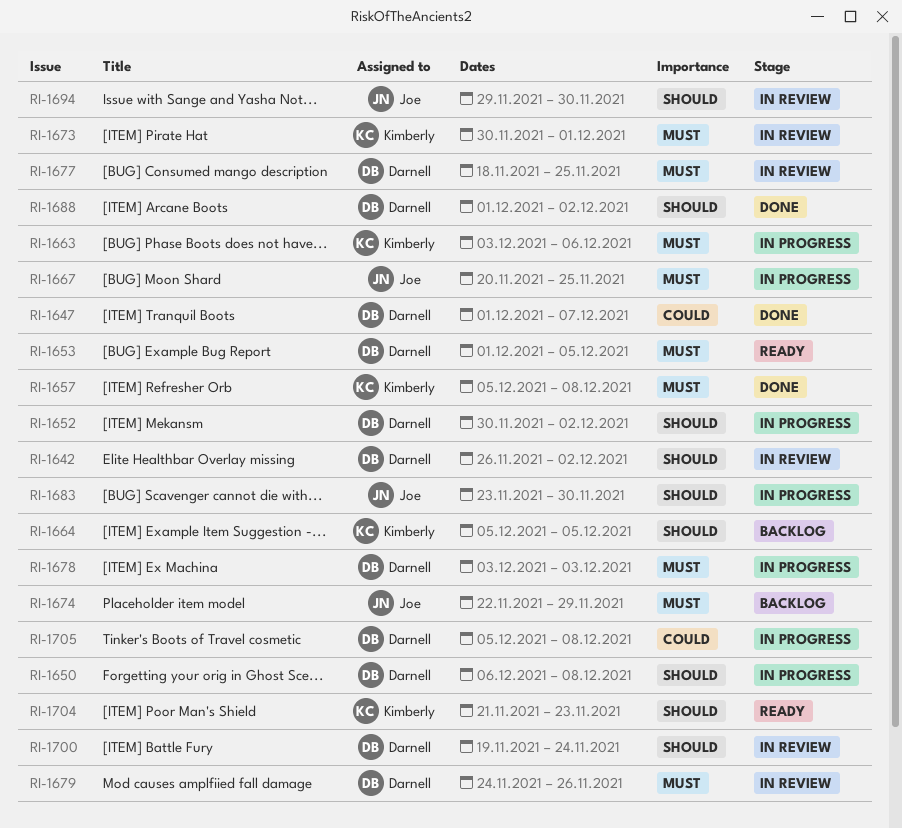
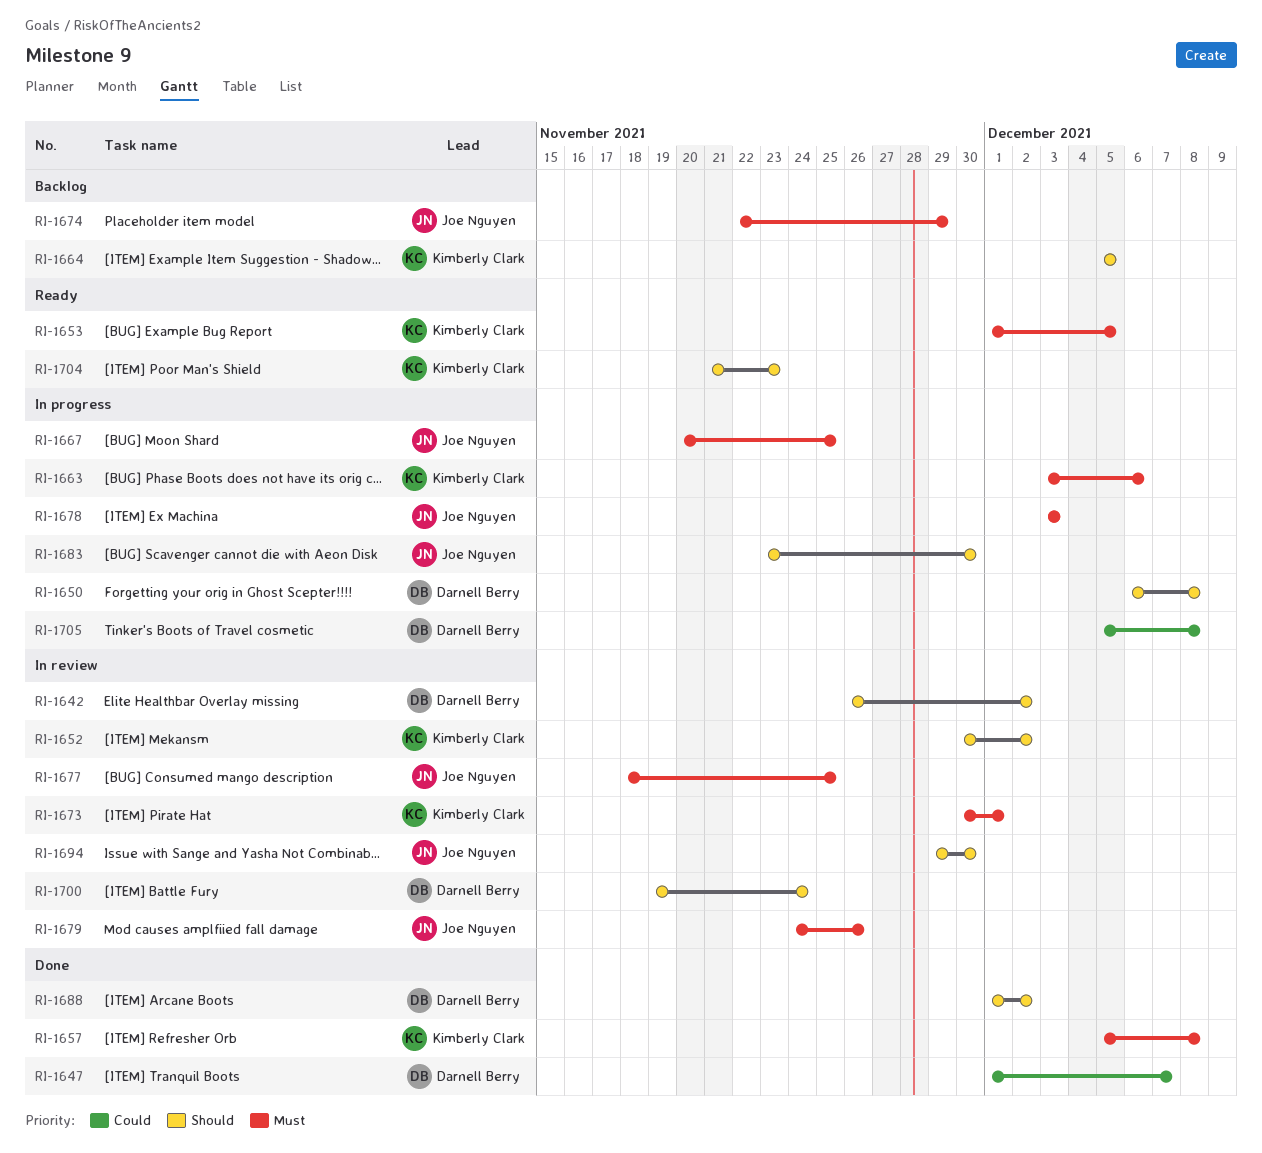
RI-1652, status: In progress -> In review
RI-1652, owner: Darnell Berry -> Kimberly Clark
RI-1653, owner: Darnell Berry -> Kimberly Clark
RI-1677, owner: Darnell Berry -> Joe Nguyen
RI-1678, owner: Darnell Berry -> Joe Nguyen
RI-1679, owner: Darnell Berry -> Joe Nguyen

